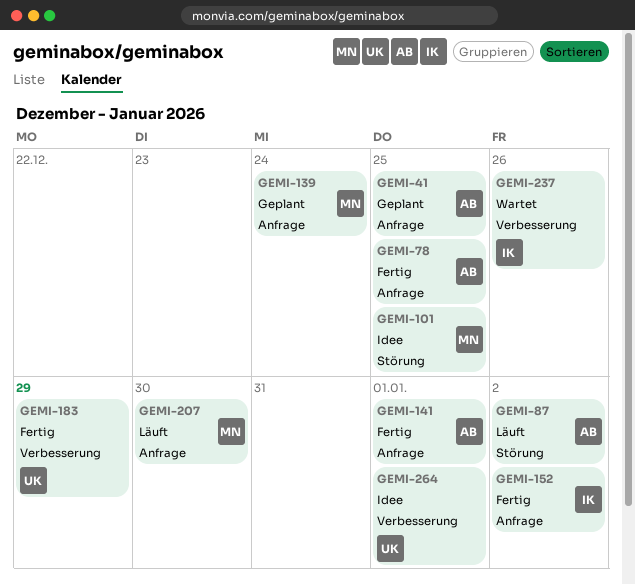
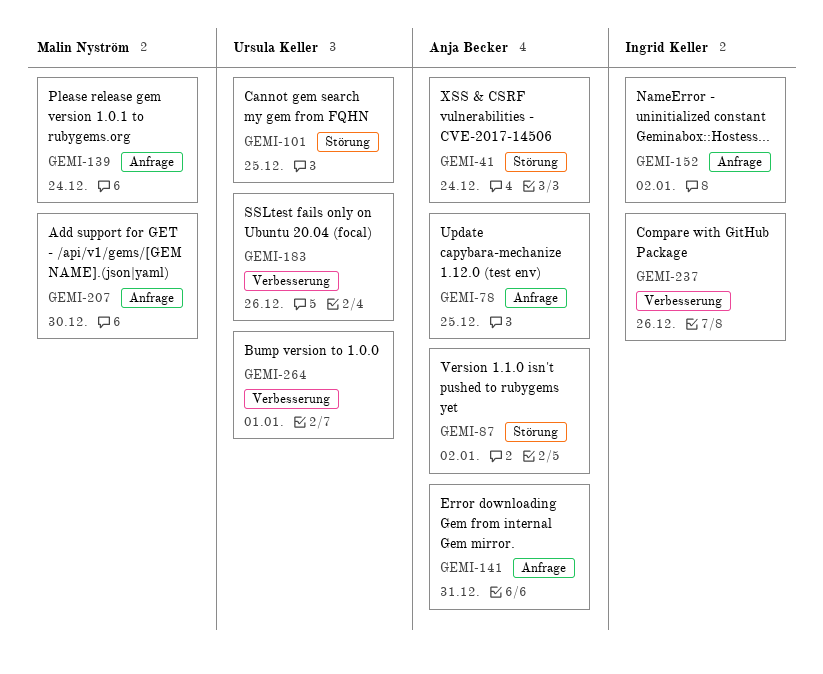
GEMI-41, label: Anfrage -> Störung
GEMI-41, due: Dec 25 -> Dec 24
GEMI-101, owner: Malin Nyström -> Ursula Keller
GEMI-141, due: Jan 1 -> Dec 31
GEMI-183, due: Dec 29 -> Dec 26

